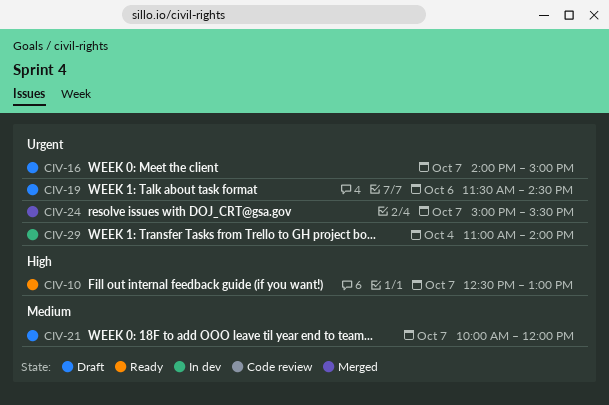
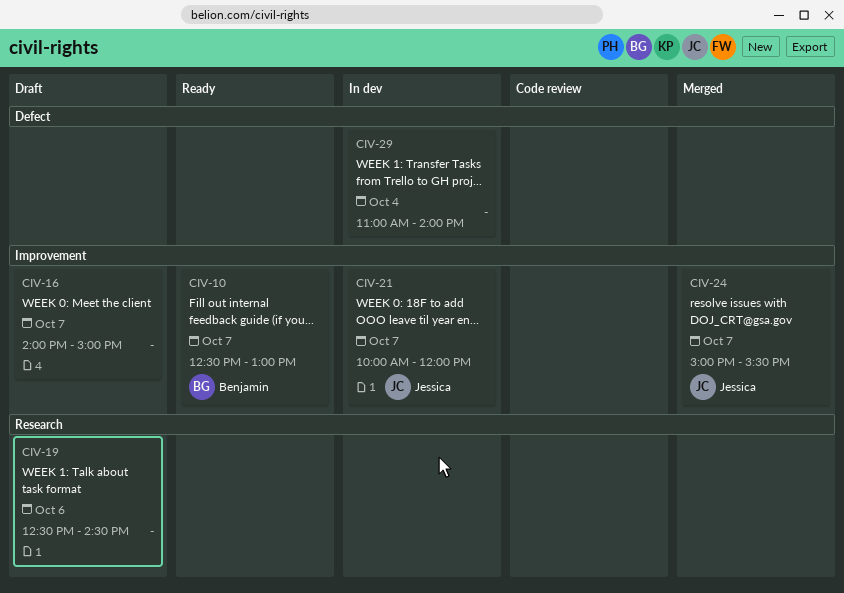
CIV-19, begins: 11:30 -> 12:30
CIV-21, status: Draft -> In dev

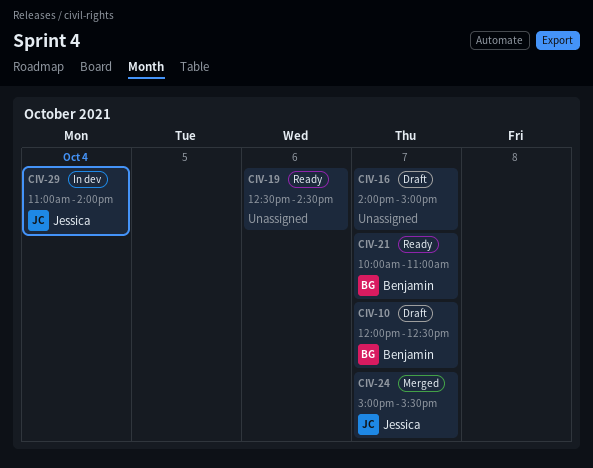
CIV-10, status: Ready -> Draft
CIV-10, begins: 12:30 -> 12:00
CIV-10, ends: 13:00 -> 12:30
CIV-19, status: Draft -> Ready
CIV-21, status: In dev -> Ready
CIV-21, owner: Jessica -> Benjamin
CIV-21, ends: 12:00 -> 11:00
CIV-29, owner: none -> Jessica

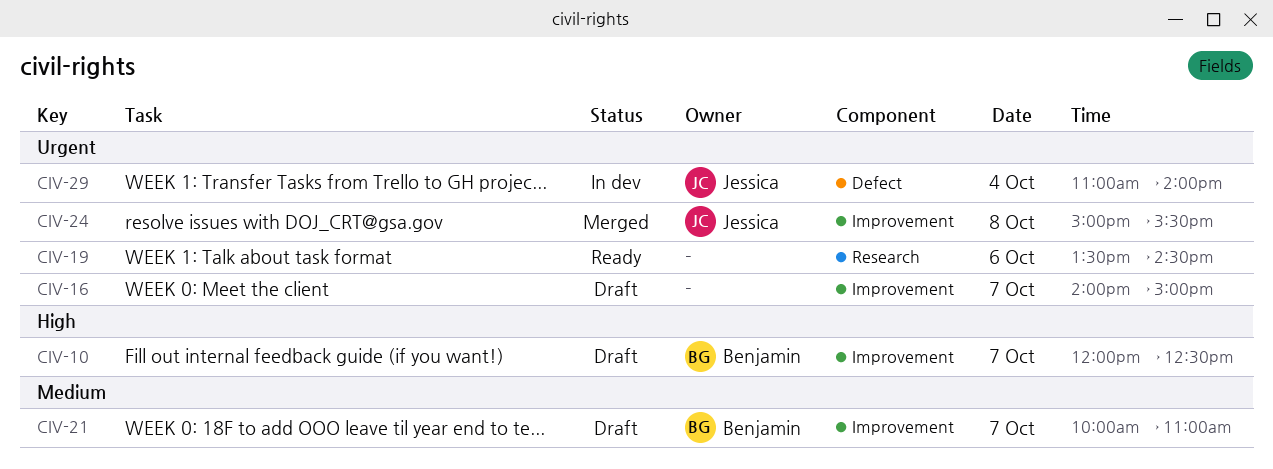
CIV-19, begins: 12:30 -> 13:30
CIV-21, status: Ready -> Draft
CIV-24, day: Oct 7 -> Oct 8

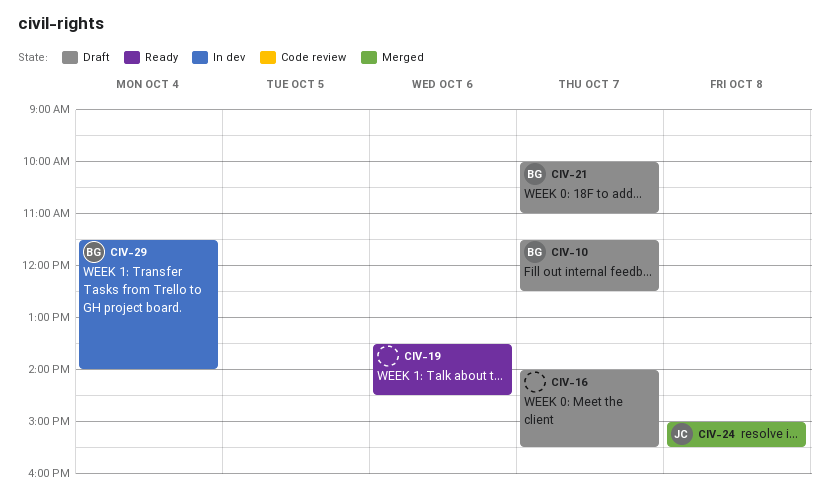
CIV-10, begins: 12:00 -> 11:30
CIV-16, ends: 15:00 -> 15:30
CIV-29, owner: Jessica -> Benjamin
CIV-29, begins: 11:00 -> 11:30

